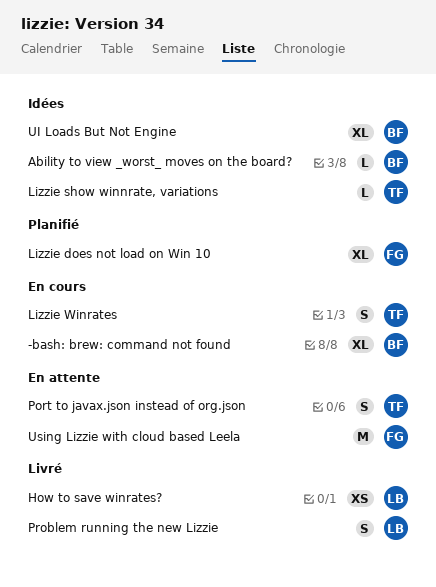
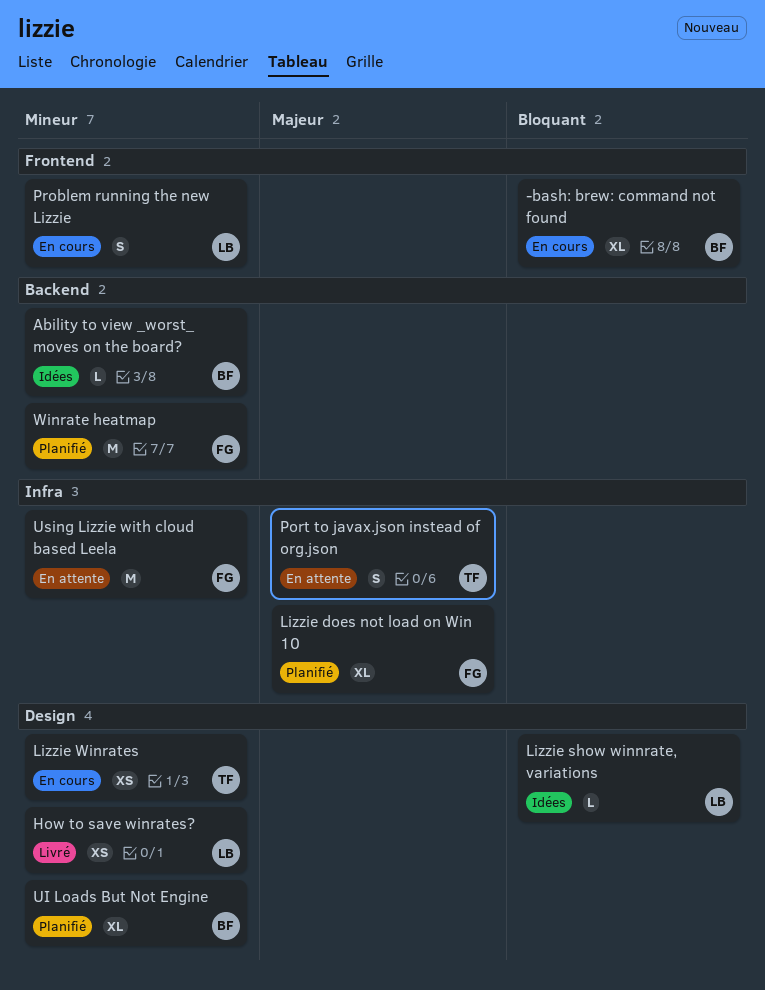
Lizzie show winnrate, variations, owner: TF -> LB
Lizzie Winrates, estimate: S -> XS
Problem running the new Lizzie, status: Livré -> En cours
UI Loads But Not Engine, status: Idées -> Planifié
Winrate heatmap: none -> present

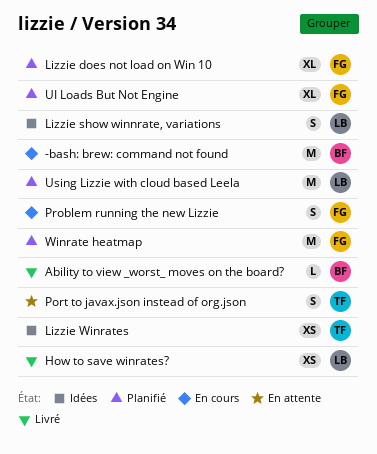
-bash: brew: command not found, estimate: XL -> M
Ability to view _worst_ moves on the board?, status: Idées -> Livré
Lizzie show winnrate, variations, estimate: L -> S
Lizzie Winrates, status: En cours -> Idées
Problem running the new Lizzie, owner: LB -> FG
UI Loads But Not Engine, owner: BF -> FG
Using Lizzie with cloud based Leela, status: En attente -> Planifié
Using Lizzie with cloud based Leela, owner: FG -> LB

